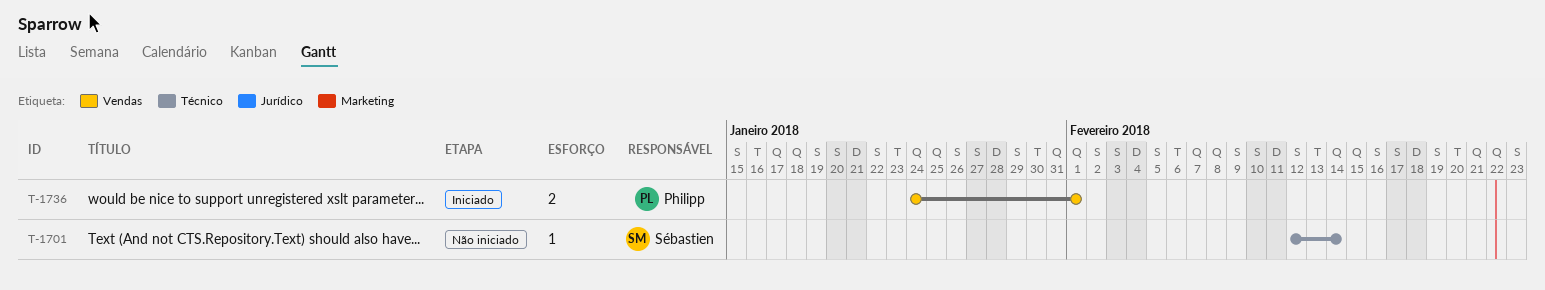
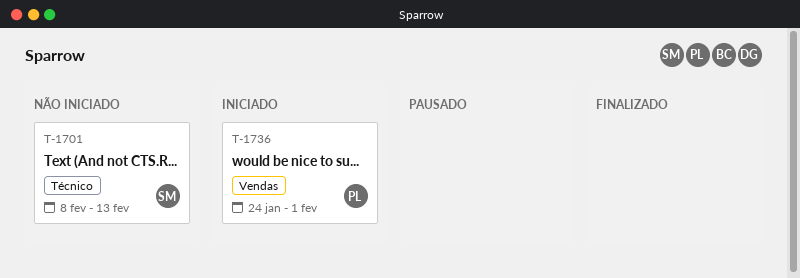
T-1701, start: Feb 12 -> Feb 8
T-1701, due: Feb 14 -> Feb 13

